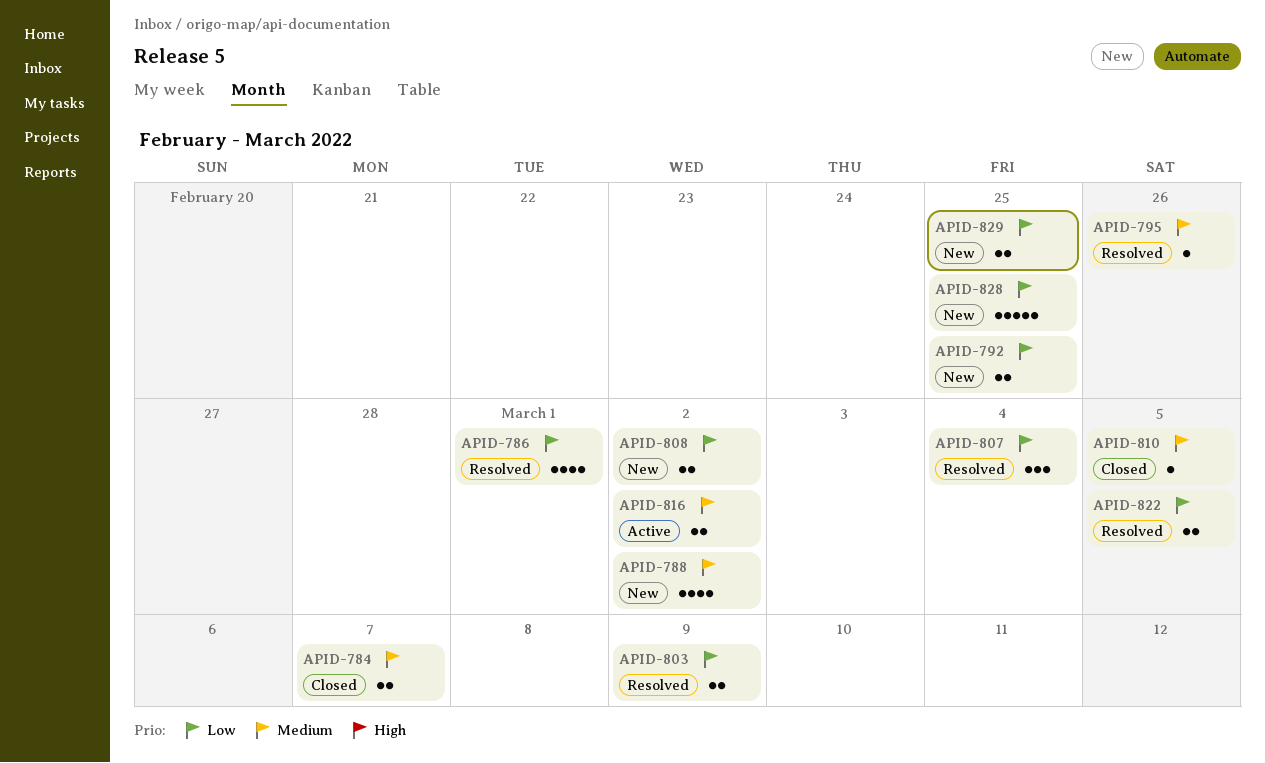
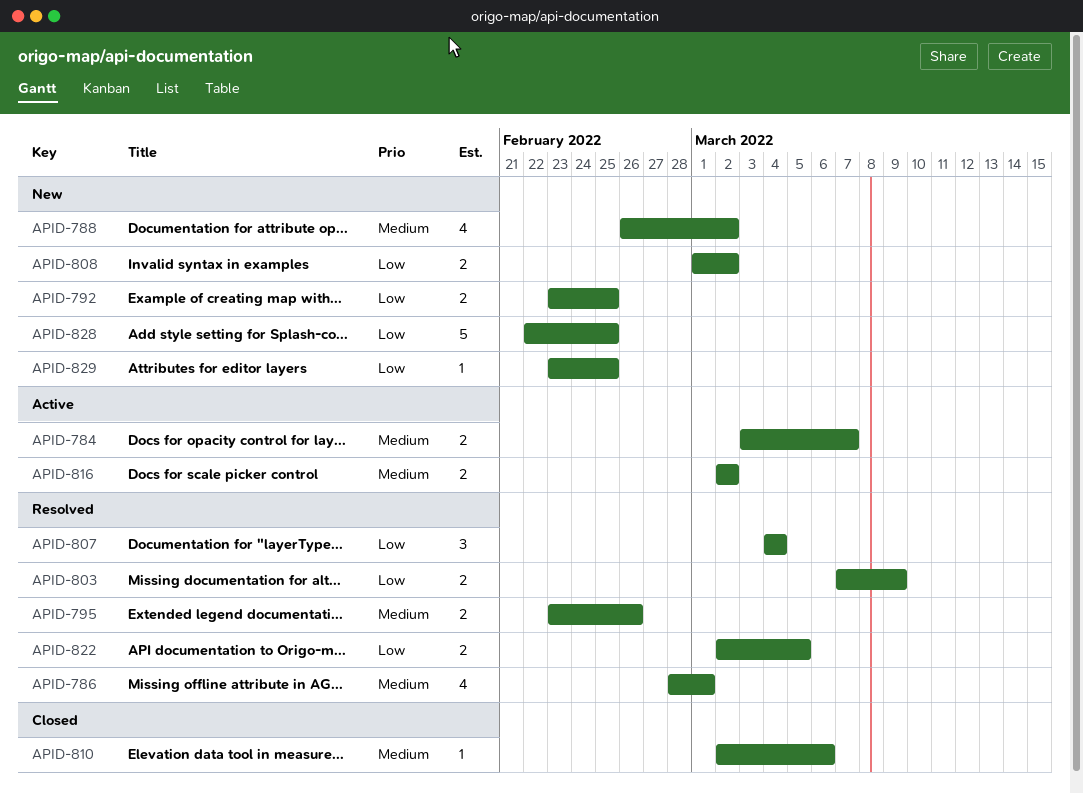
APID-784, status: Closed -> Active
APID-786, priority: Low -> Medium
APID-795, estimate: 1 -> 2
APID-810, due: Mar 5 -> Mar 6
APID-829, estimate: 2 -> 1

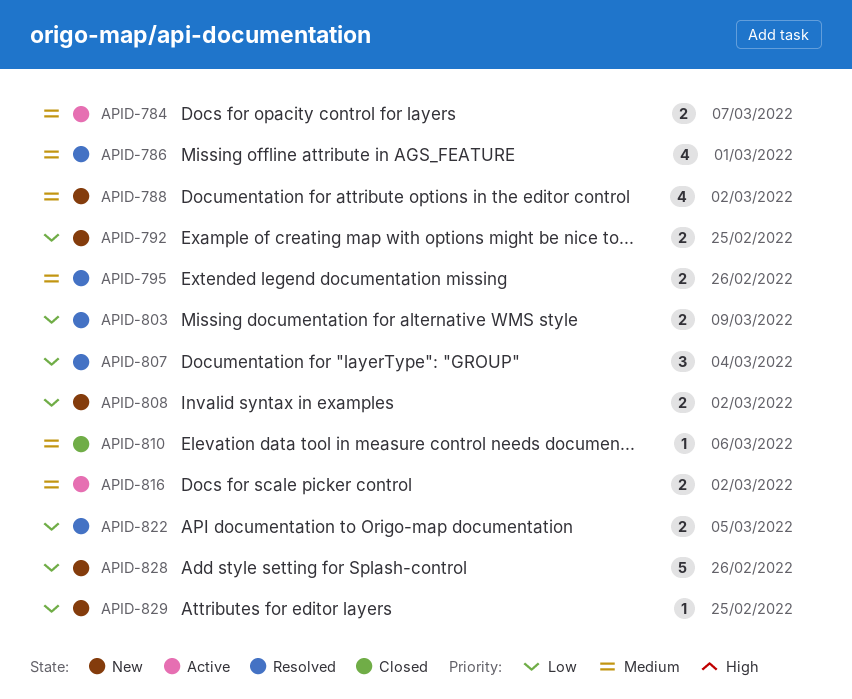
APID-828, due: Feb 25 -> Feb 26

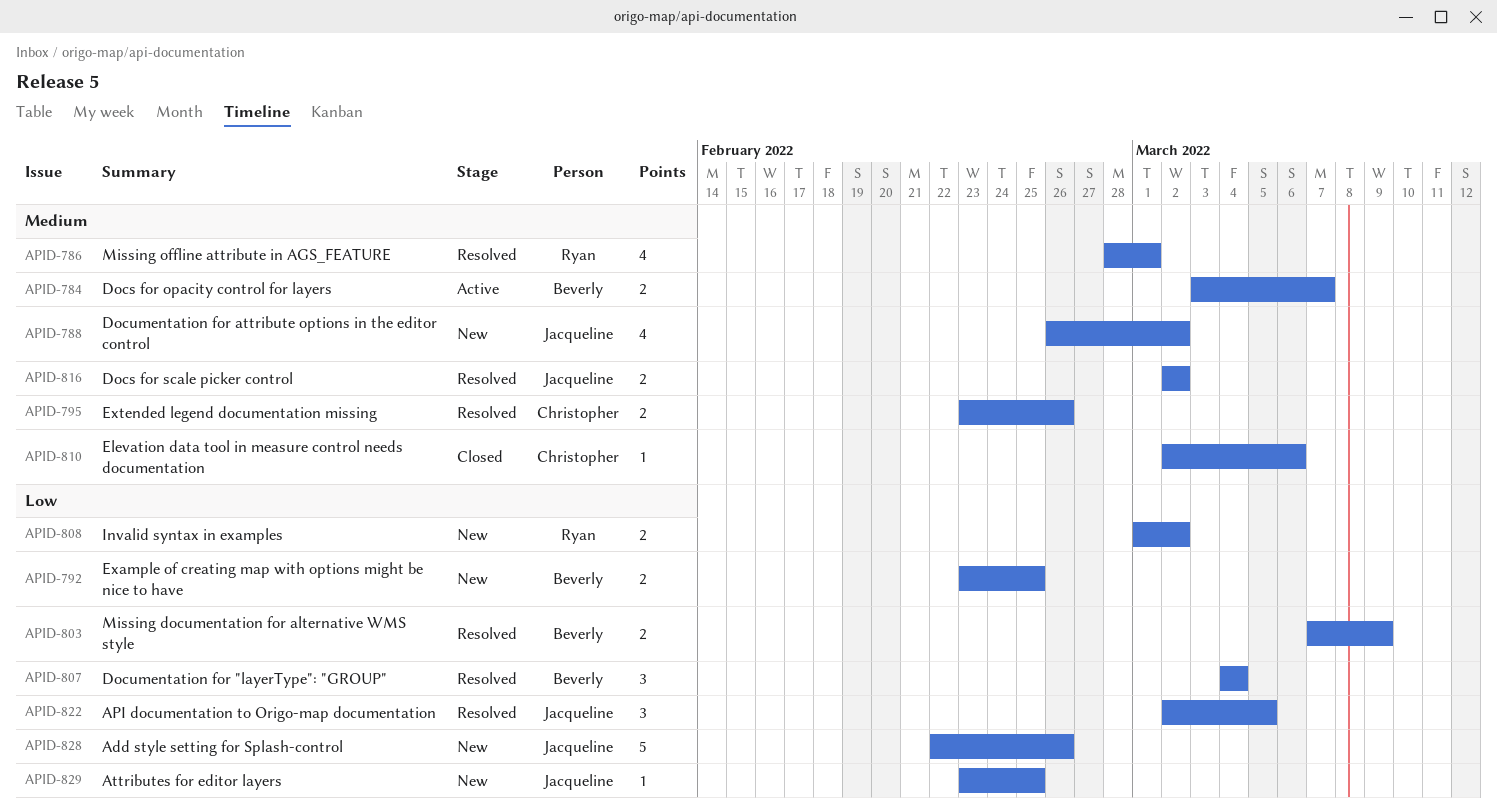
APID-816, status: Active -> Resolved
APID-822, estimate: 2 -> 3

